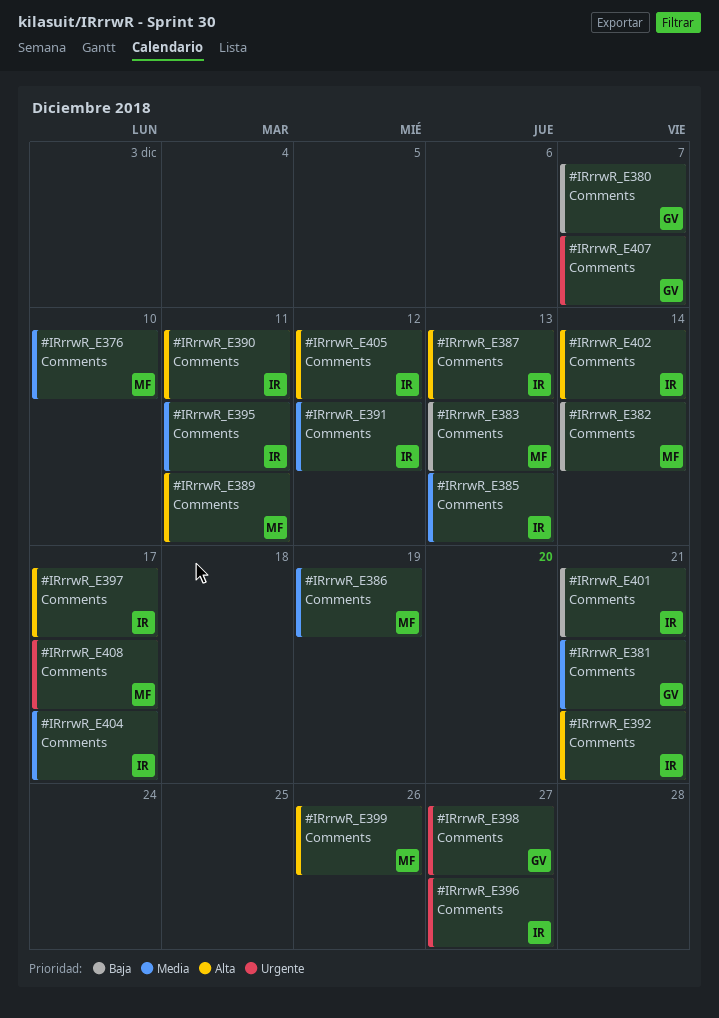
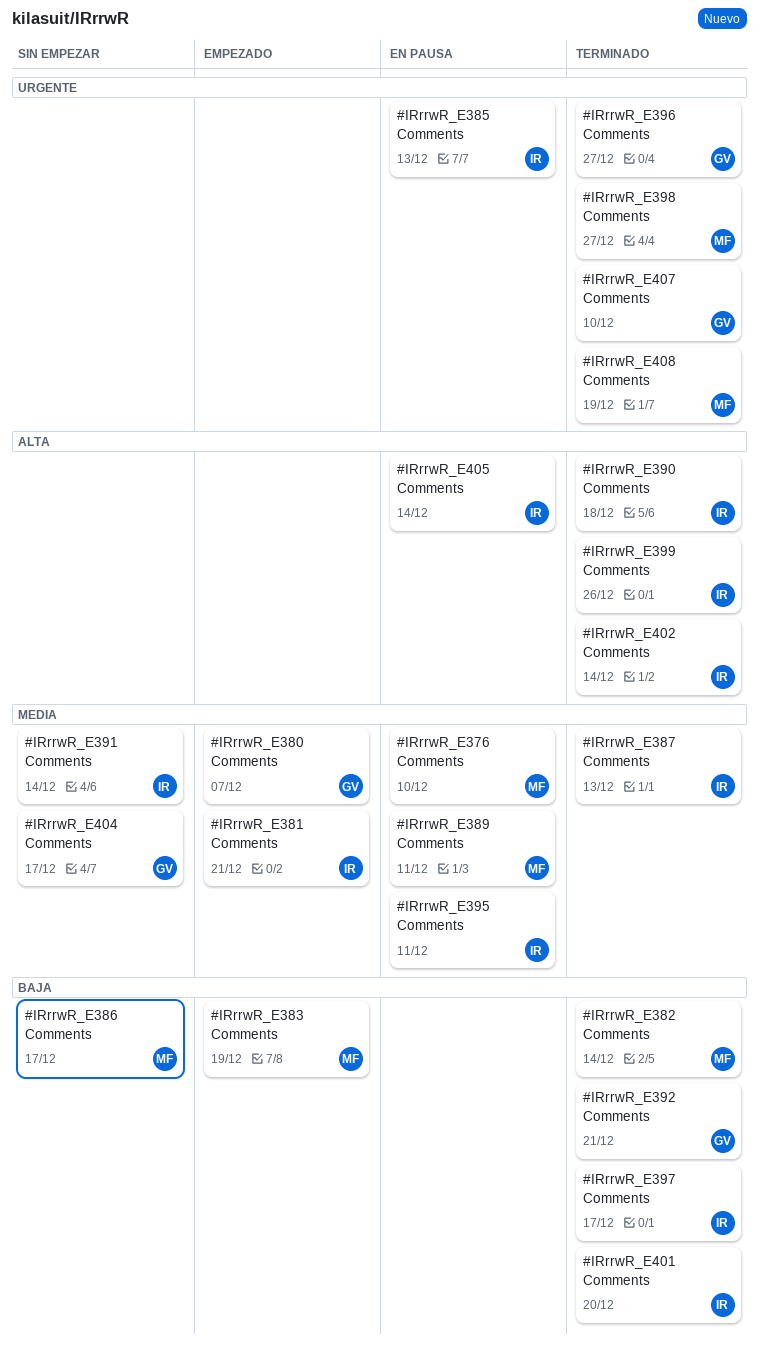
#IRrrwR_E380 Comments, priority: Baja -> Media
#IRrrwR_E381 Comments, owner: GV -> IR
#IRrrwR_E383 Comments, due: Dec 13 -> Dec 19
#IRrrwR_E385 Comments, priority: Media -> Urgente
#IRrrwR_E386 Comments, priority: Media -> Baja
#IRrrwR_E386 Comments, due: Dec 19 -> Dec 17
#IRrrwR_E387 Comments, priority: Alta -> Media
#IRrrwR_E389 Comments, priority: Alta -> Media
#IRrrwR_E390 Comments, due: Dec 11 -> Dec 18
#IRrrwR_E391 Comments, due: Dec 12 -> Dec 14
#IRrrwR_E392 Comments, owner: IR -> GV
#IRrrwR_E392 Comments, priority: Alta -> Baja
#IRrrwR_E396 Comments, owner: IR -> GV
#IRrrwR_E397 Comments, priority: Alta -> Baja
#IRrrwR_E398 Comments, owner: GV -> MF
#IRrrwR_E399 Comments, owner: MF -> IR
#IRrrwR_E401 Comments, due: Dec 21 -> Dec 20
#IRrrwR_E404 Comments, owner: IR -> GV
#IRrrwR_E405 Comments, due: Dec 12 -> Dec 14
#IRrrwR_E407 Comments, due: Dec 7 -> Dec 10
#IRrrwR_E408 Comments, due: Dec 17 -> Dec 19

